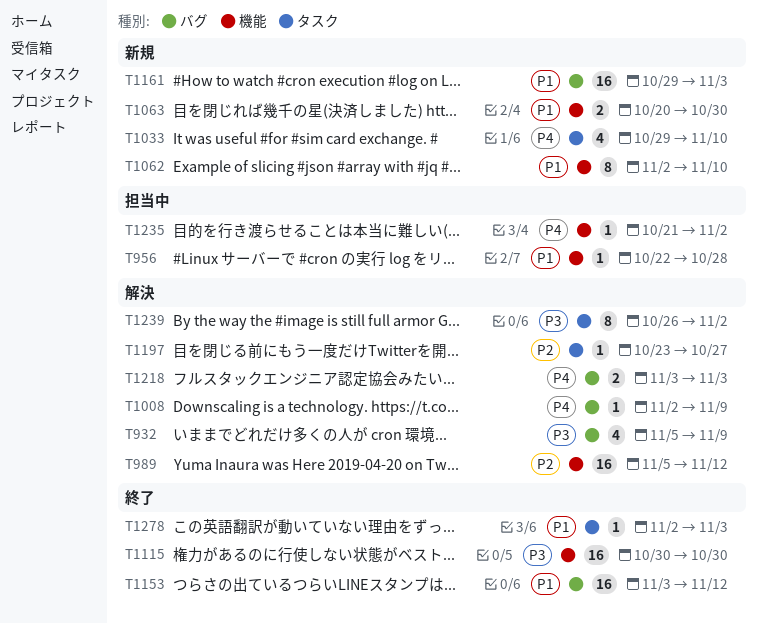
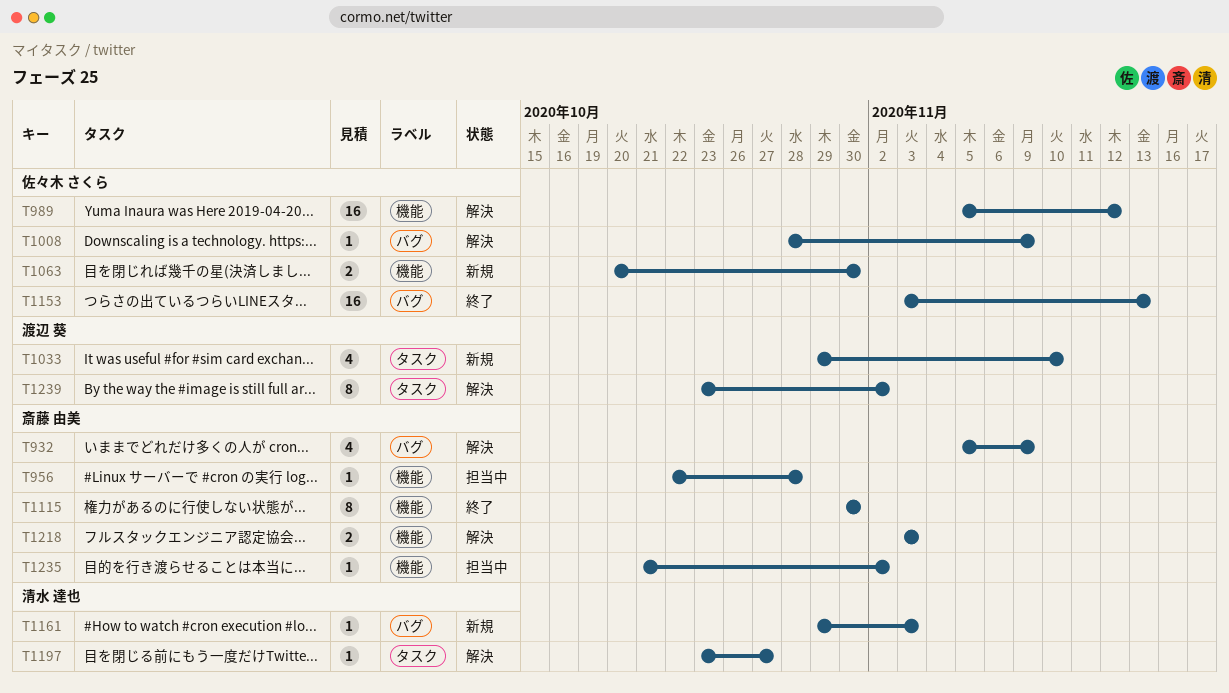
T1008, start: Nov 2 -> Oct 28
T1062: present -> none
T1115, estimate: 16 -> 8
T1153, due: Nov 12 -> Nov 13
T1161, estimate: 16 -> 1
T1218, label: バグ -> 機能
T1239, start: Oct 26 -> Oct 23
T1278: present -> none

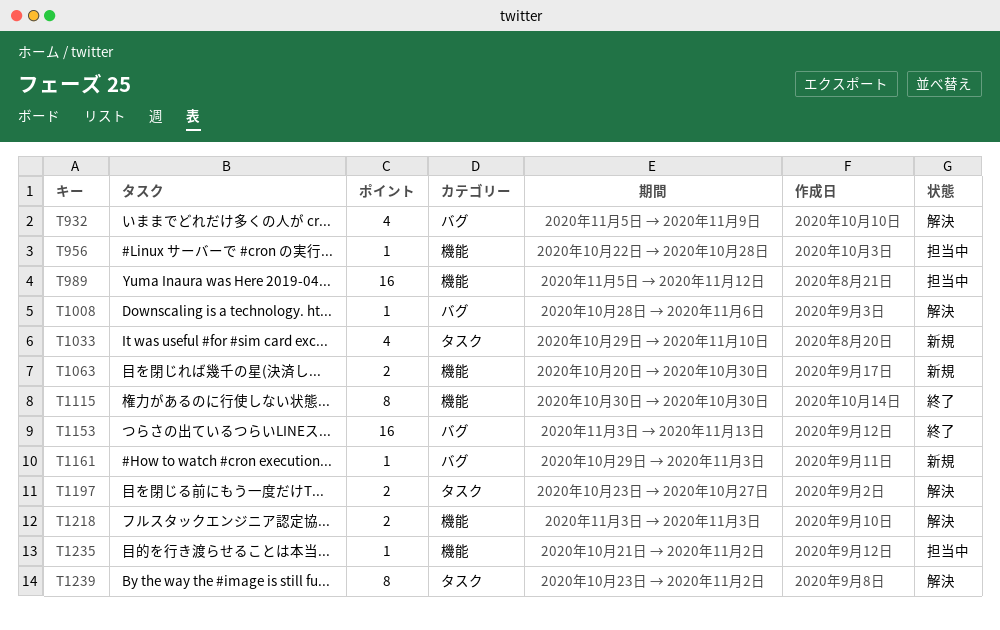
T989, status: 解決 -> 担当中
T1008, due: Nov 9 -> Nov 6
T1197, estimate: 1 -> 2

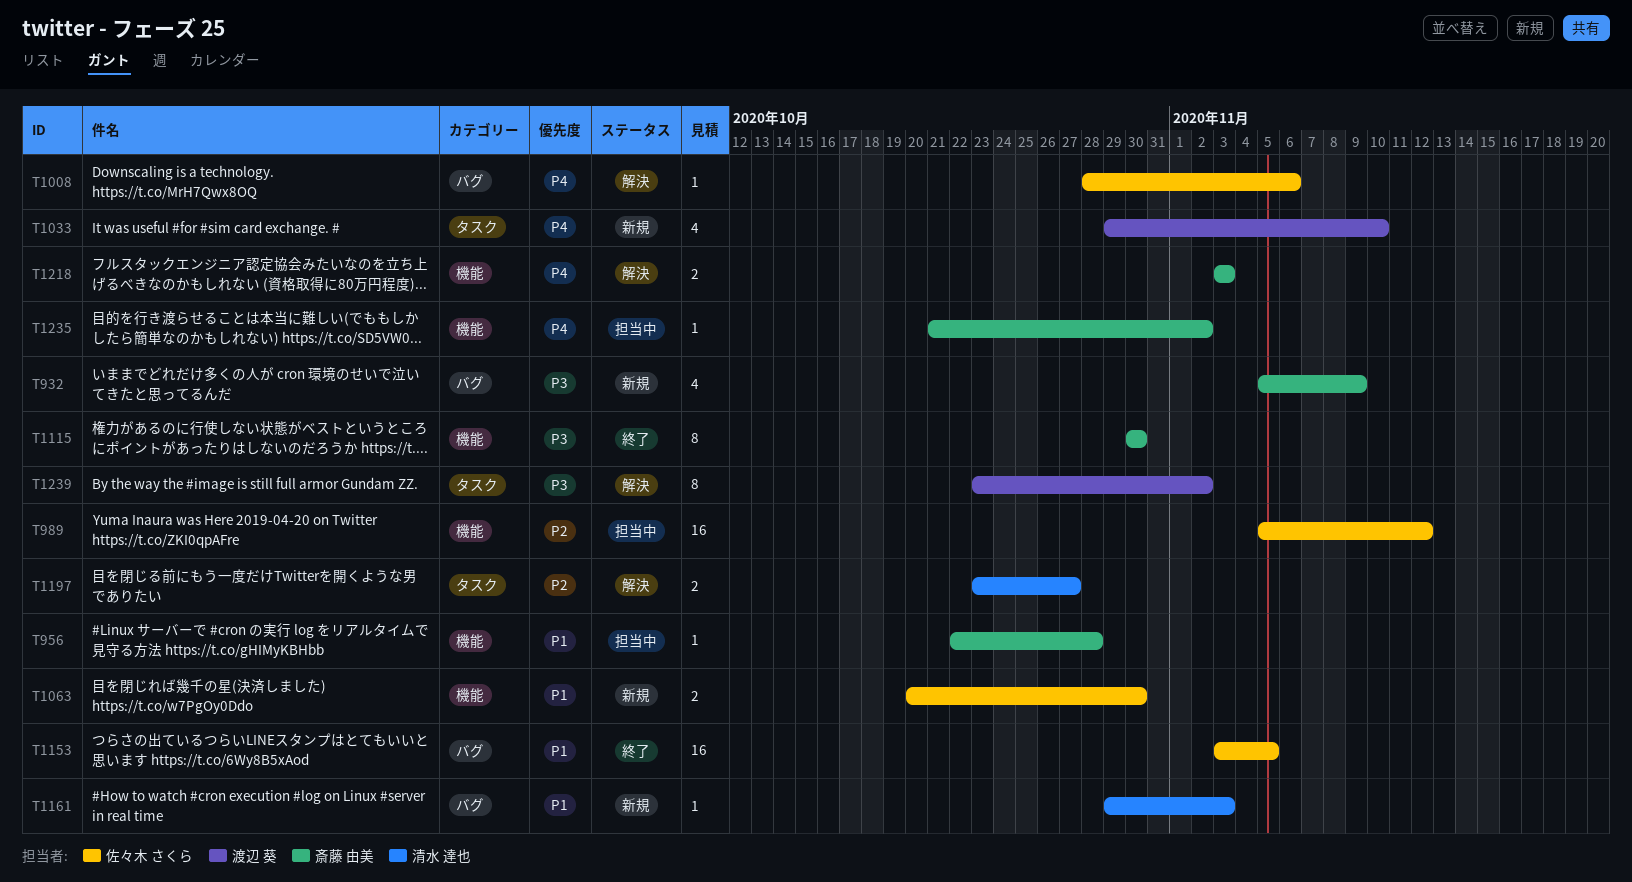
T932, status: 解決 -> 新規
T1153, due: Nov 13 -> Nov 5

